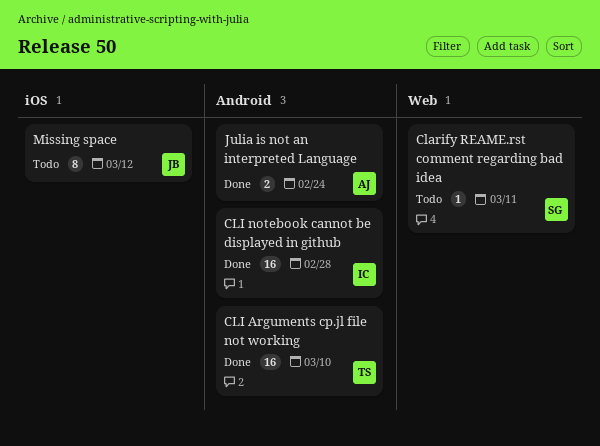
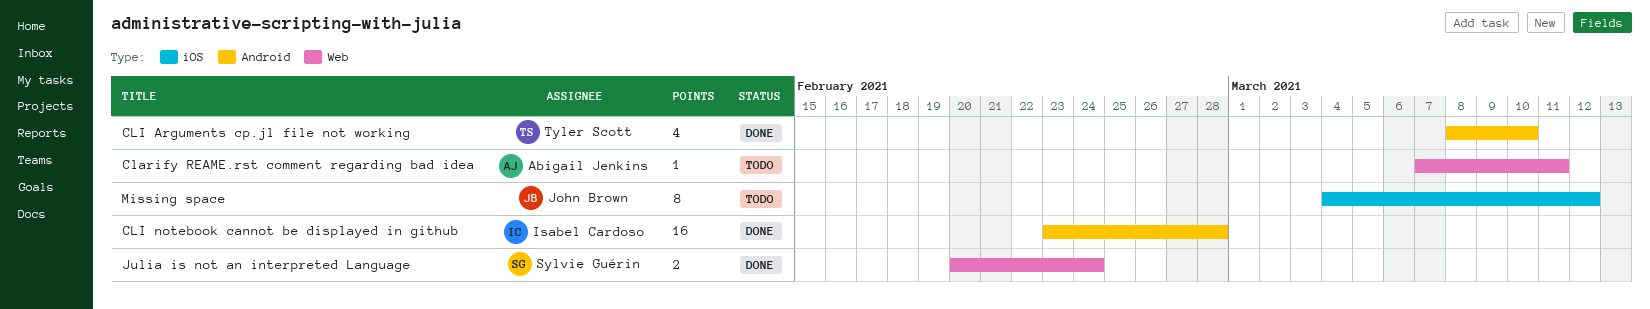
Clarify REAME.rst comment regarding bad idea, owner: Sylvie Guérin -> Abigail Jenkins
CLI Arguments cp.jl file not working, estimate: 16 -> 4
Julia is not an interpreted Language, owner: Abigail Jenkins -> Sylvie Guérin
Julia is not an interpreted Language, label: Android -> Web

